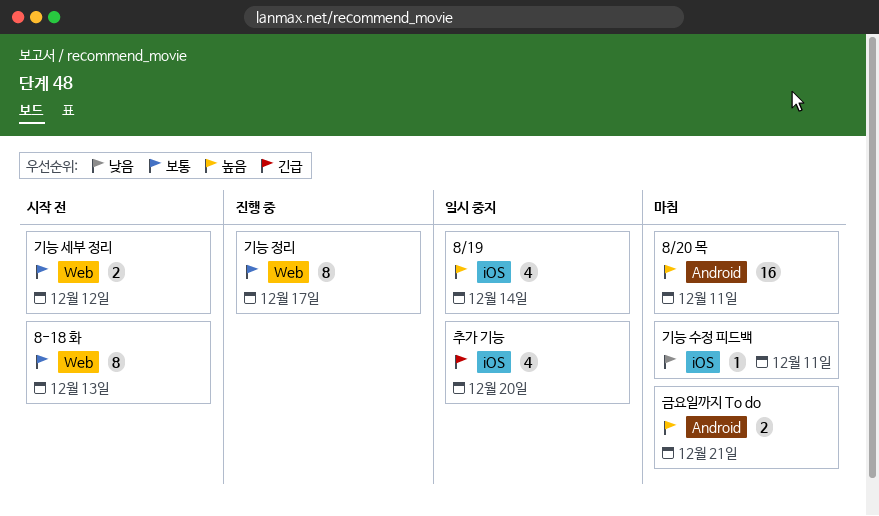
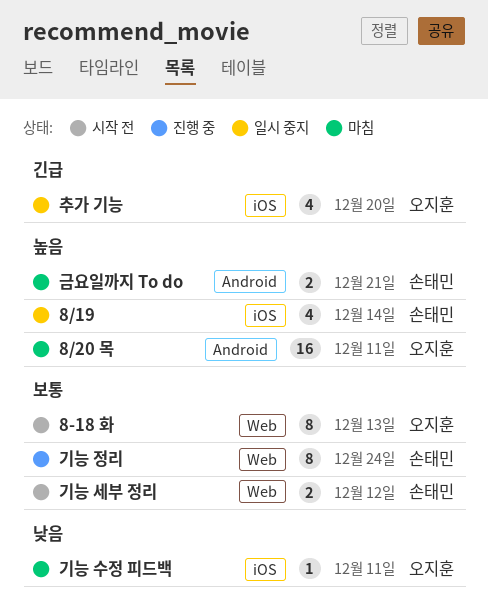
기능 정리, due: Dec 17 -> Dec 24

